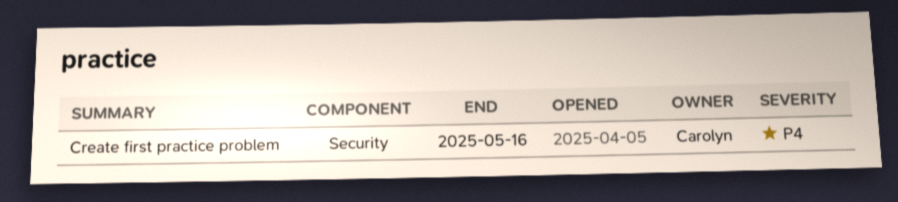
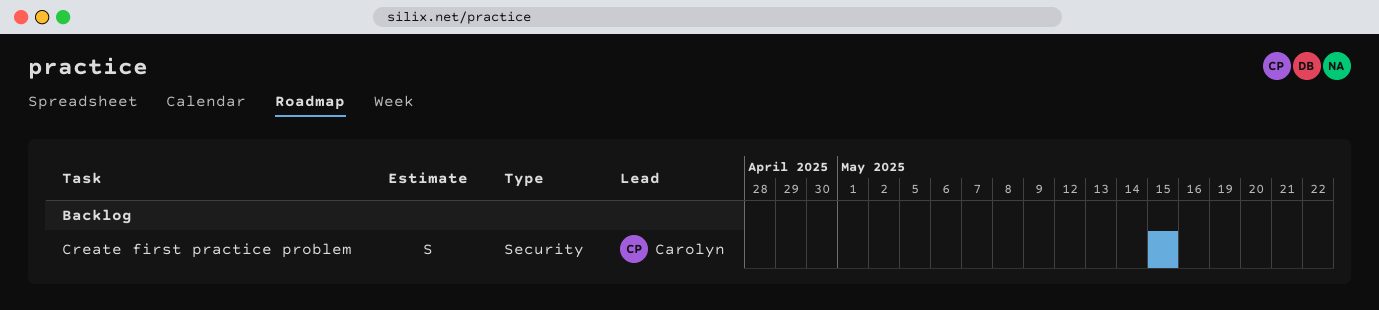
Create first practice problem, due: May 16 -> May 15

